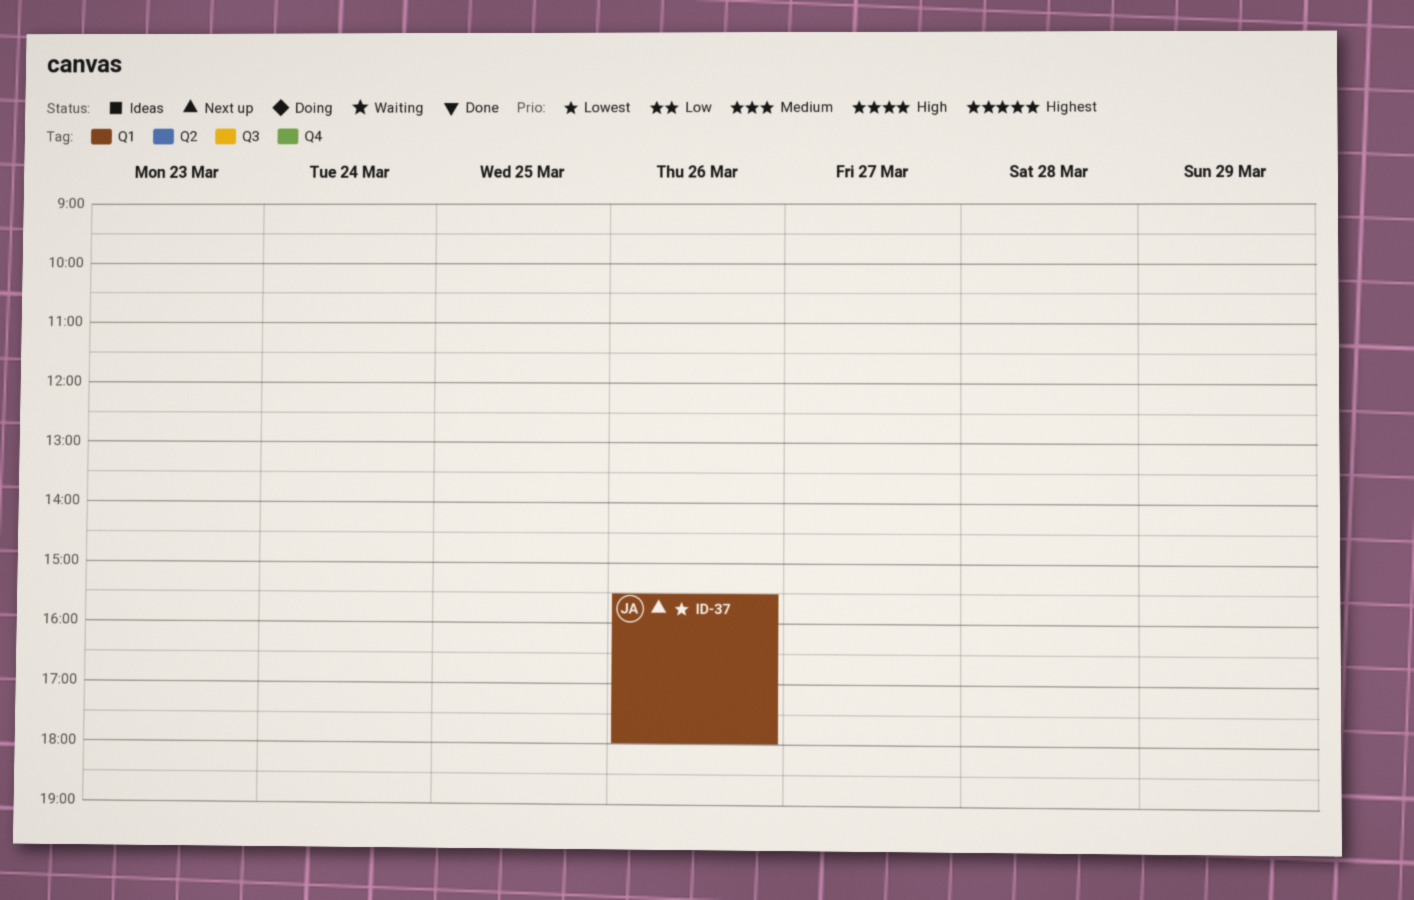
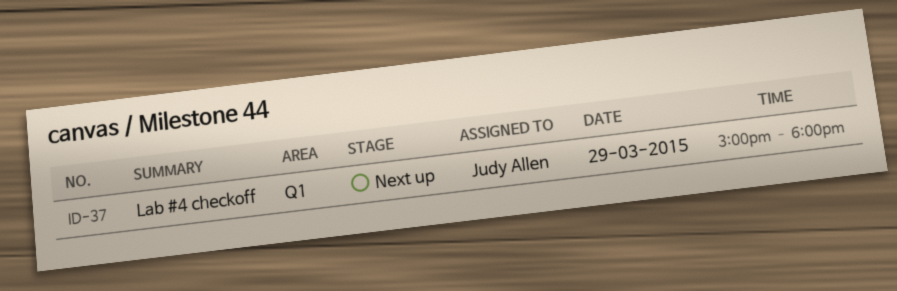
ID-37, day: Mar 26 -> Mar 29
ID-37, begins: 15:30 -> 15:00

